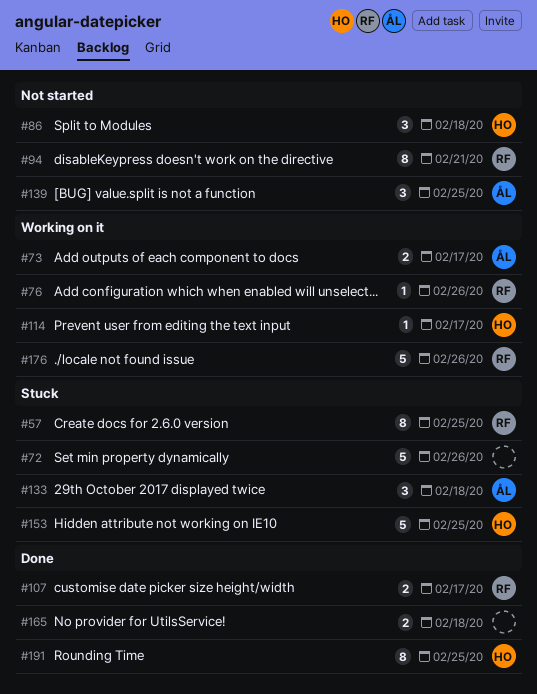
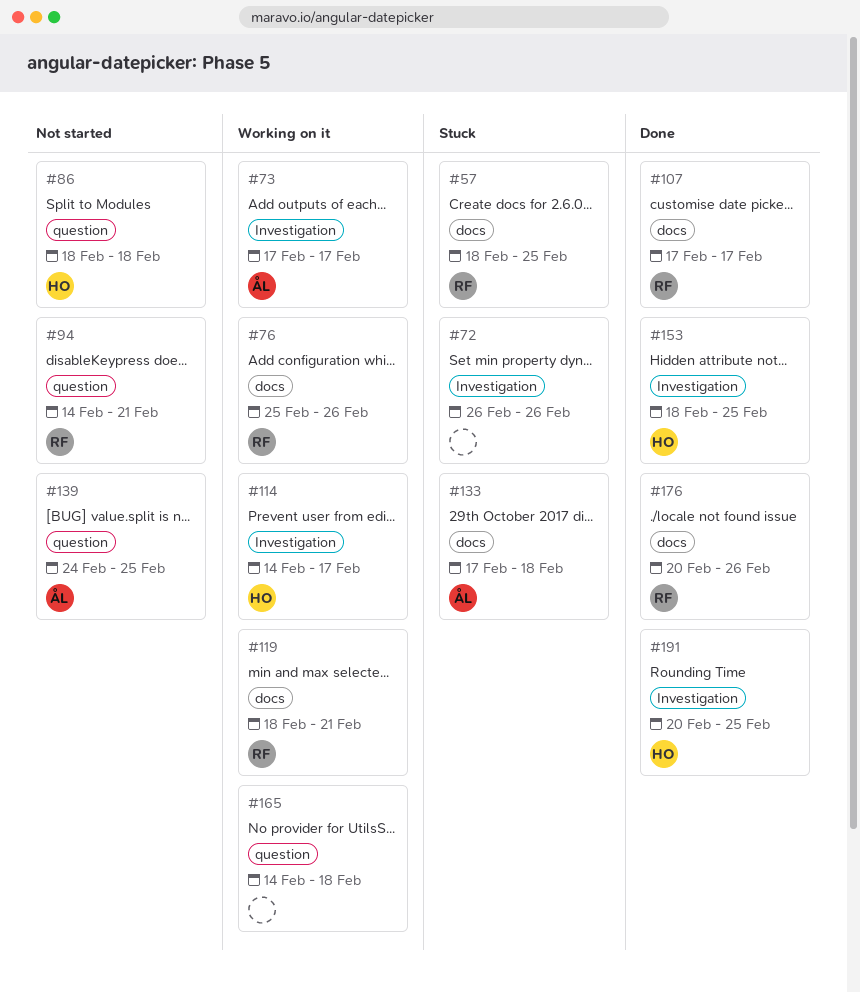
#119: none -> present
#153, status: Stuck -> Done
#165, status: Done -> Working on it
#176, status: Working on it -> Done

